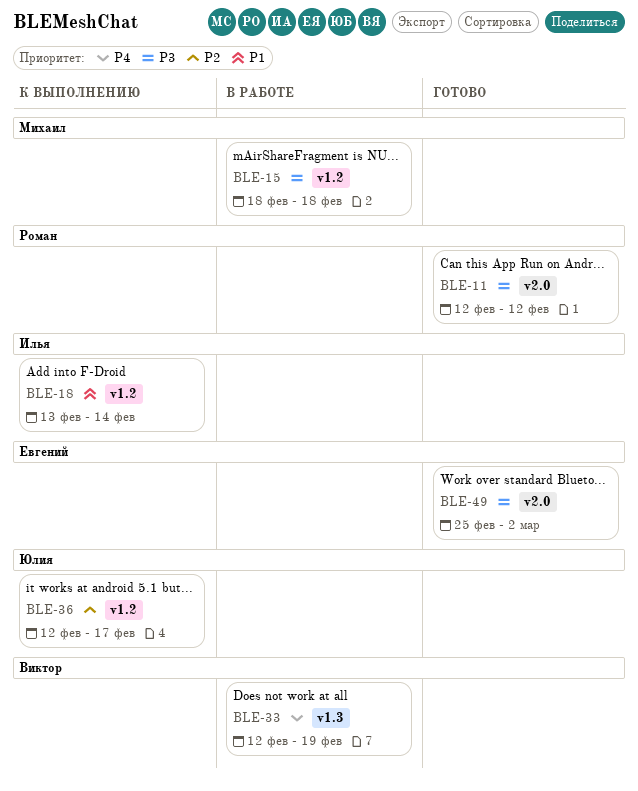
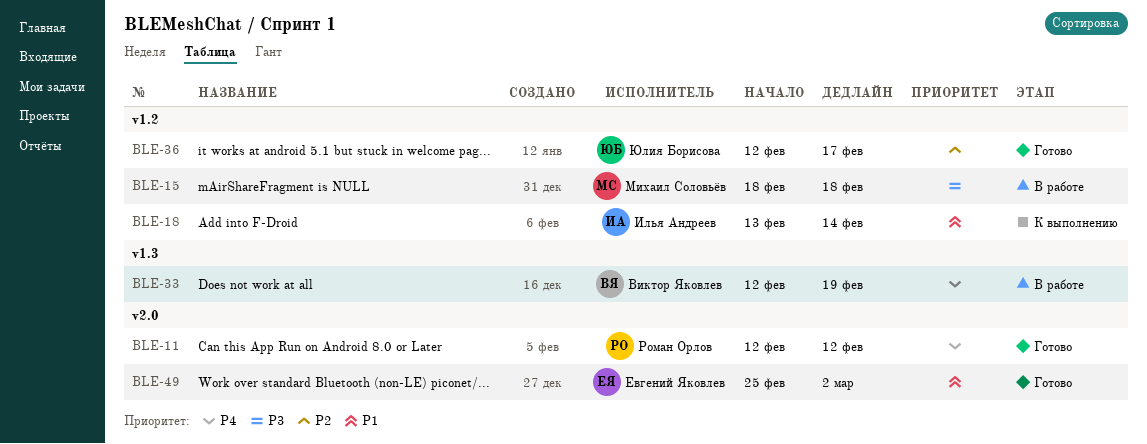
BLE-11, priority: P3 -> P4
BLE-36, status: К выполнению -> Готово
BLE-49, priority: P3 -> P1

